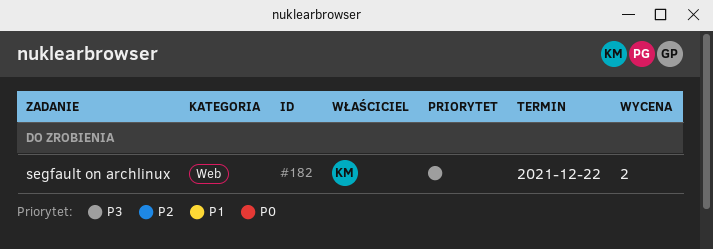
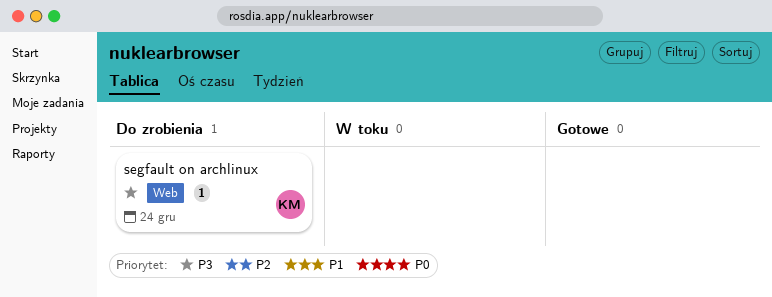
segfault on archlinux, estimate: 2 -> 1
segfault on archlinux, due: Dec 22 -> Dec 24

